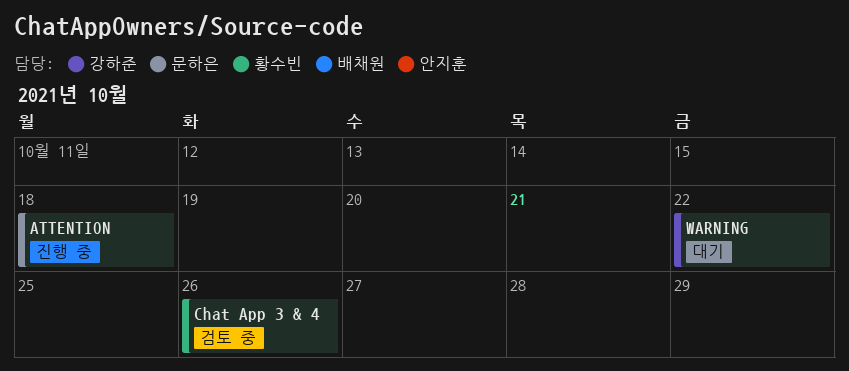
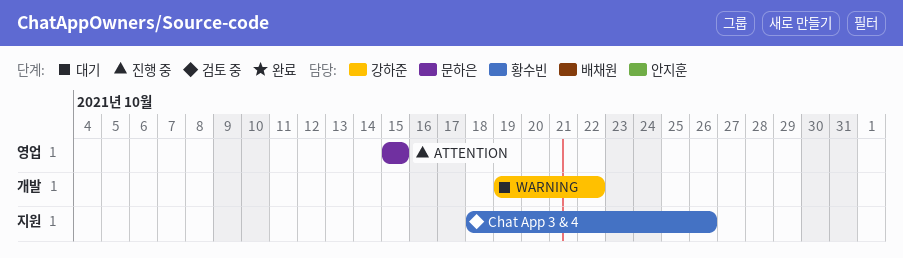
ATTENTION, due: Oct 18 -> Oct 15

